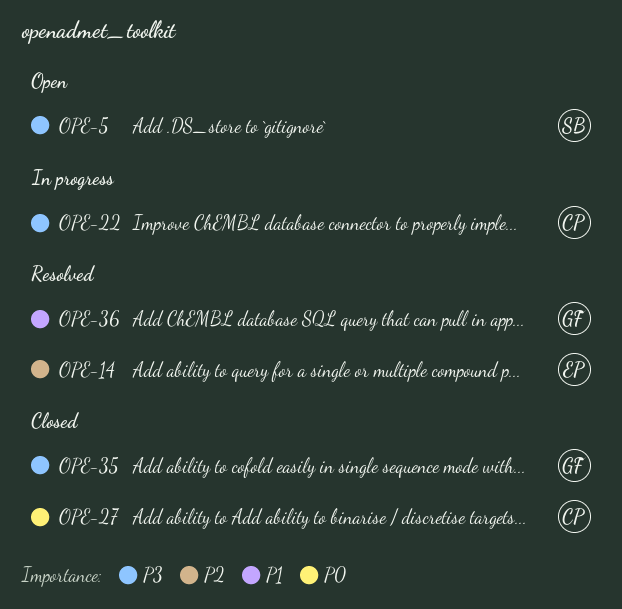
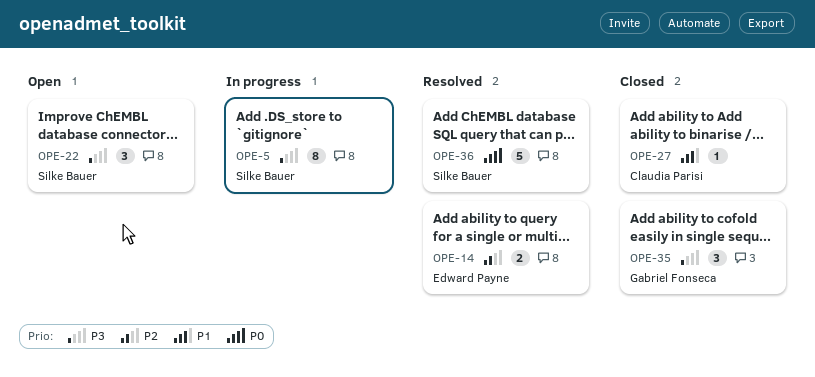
OPE-5, status: Open -> In progress
OPE-22, status: In progress -> Open
OPE-22, owner: Claudia Parisi -> Silke Bauer
OPE-27, priority: P0 -> P1
OPE-36, owner: Gabriel Fonseca -> Silke Bauer
OPE-36, priority: P1 -> P0

